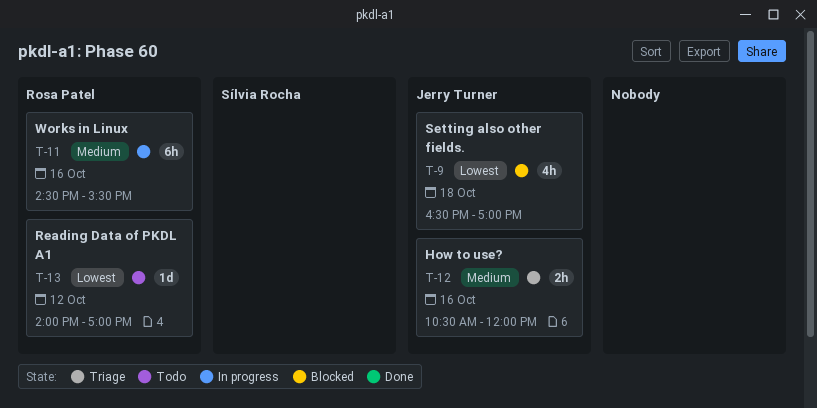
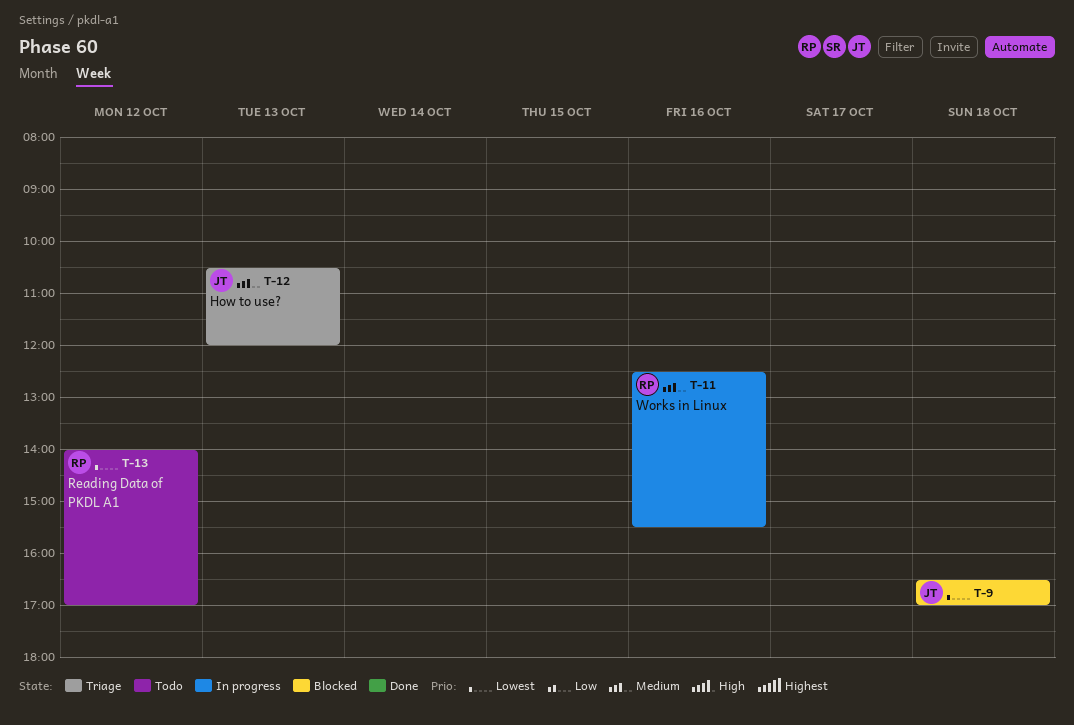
T-11, begins: 14:30 -> 12:30
T-12, day: Oct 16 -> Oct 13

